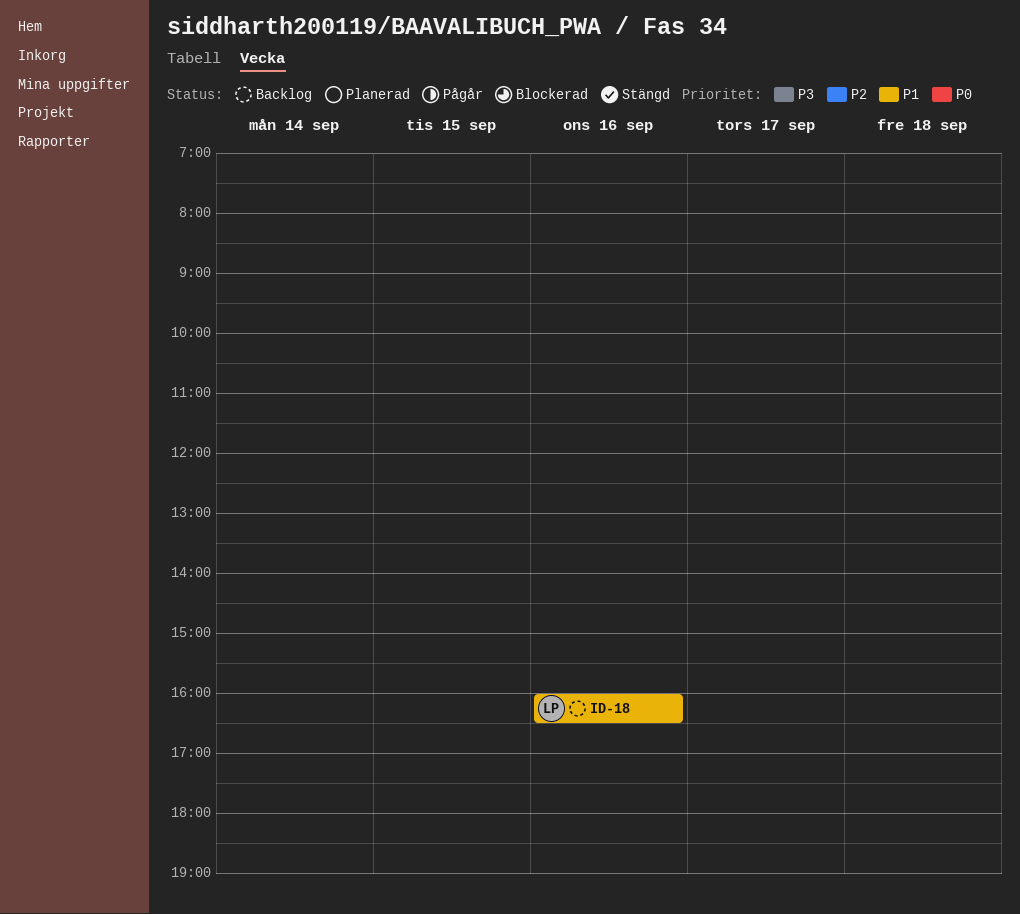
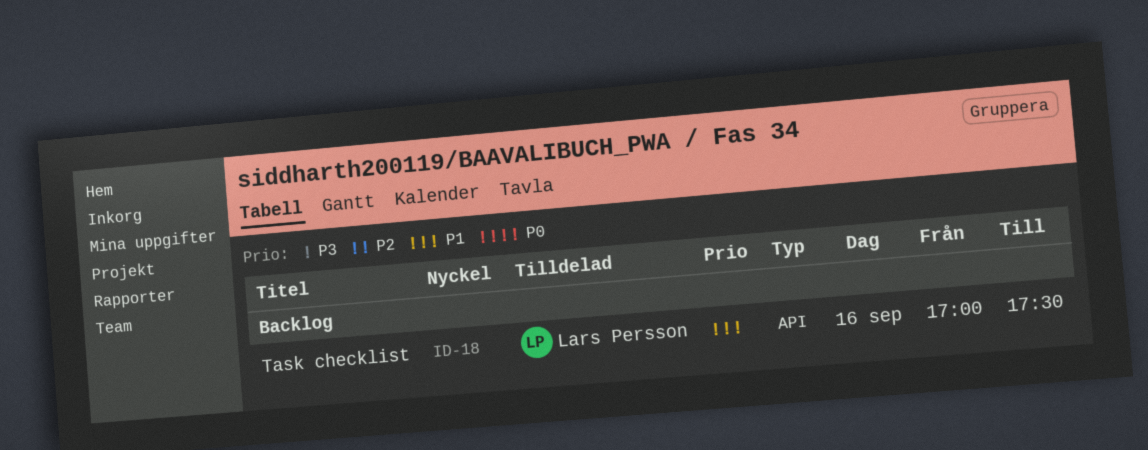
ID-18, begins: 16:00 -> 17:00
ID-18, ends: 16:30 -> 17:30

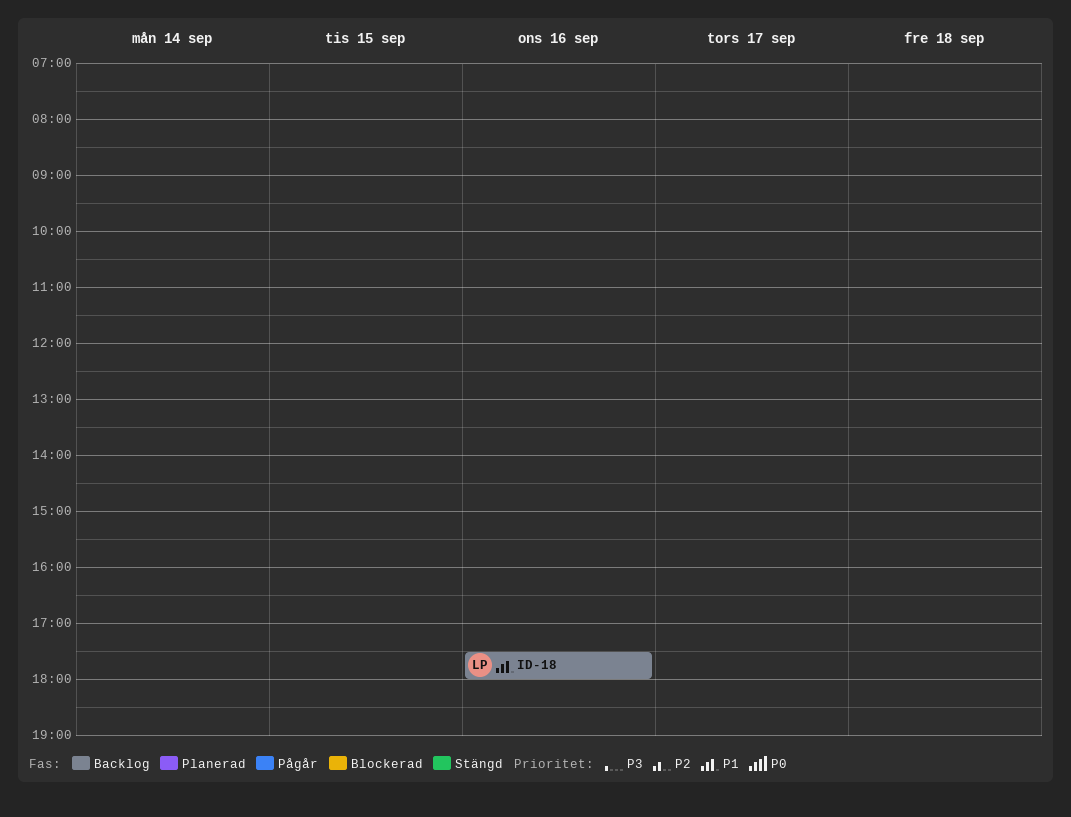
ID-18, begins: 17:00 -> 17:30
ID-18, ends: 17:30 -> 18:00

